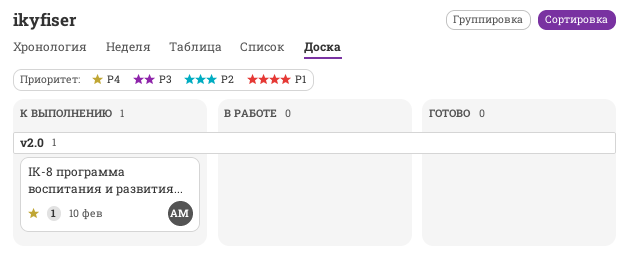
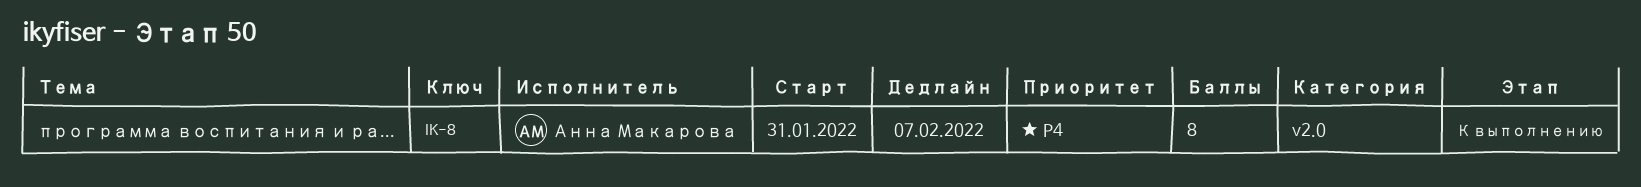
IK-8, estimate: 1 -> 8
IK-8, due: Feb 10 -> Feb 7

